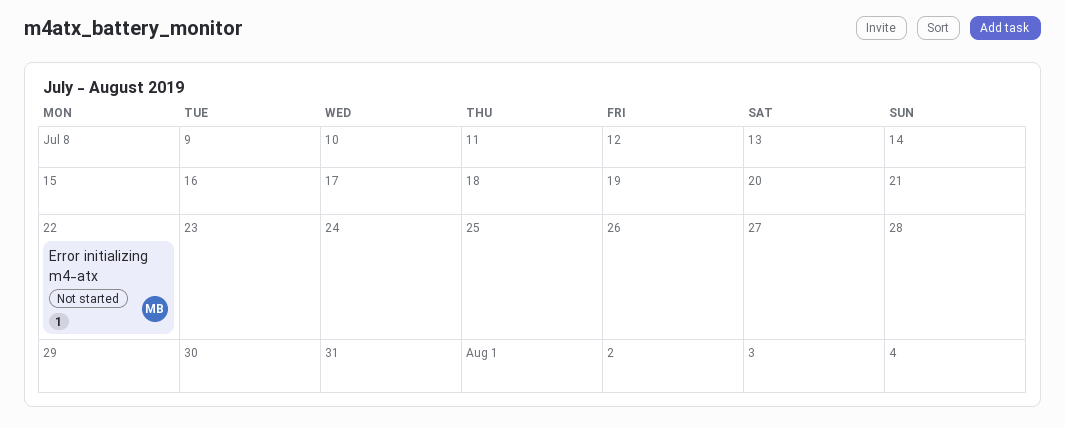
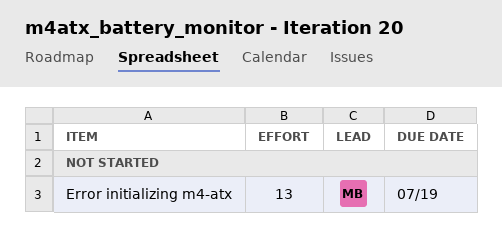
Error initializing m4-atx, estimate: 1 -> 13
Error initializing m4-atx, due: Jul 22 -> Jul 19

